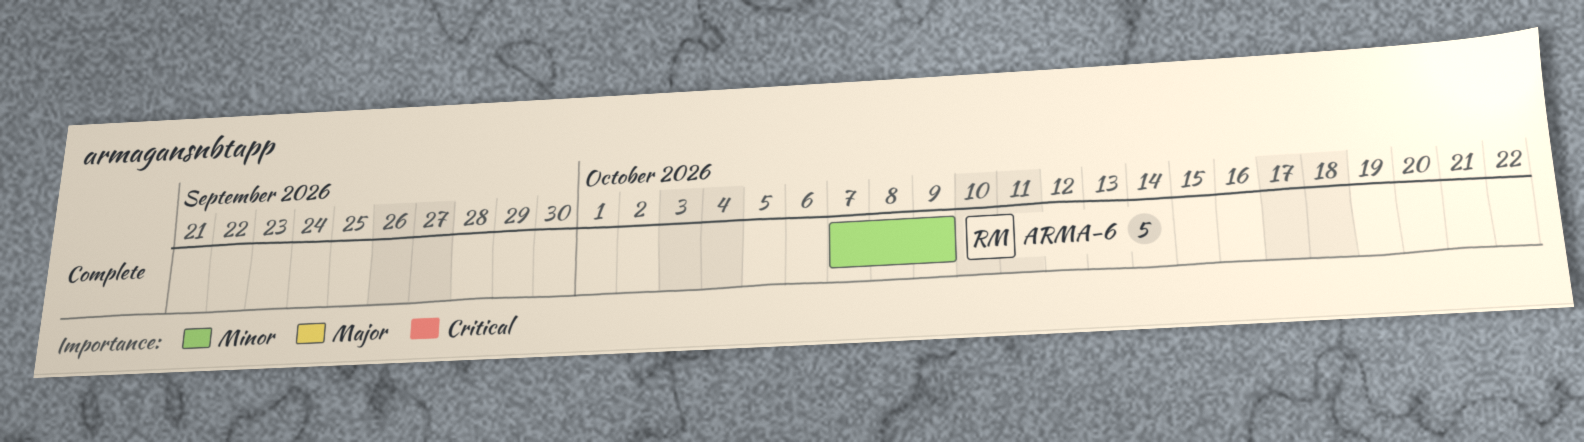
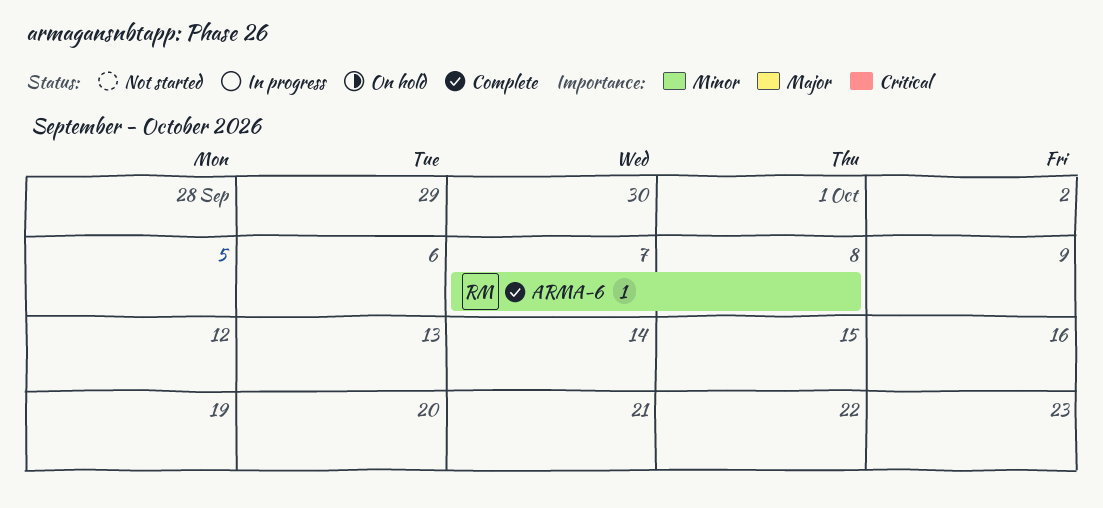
ARMA-6, estimate: 5 -> 1
ARMA-6, due: Oct 9 -> Oct 8

